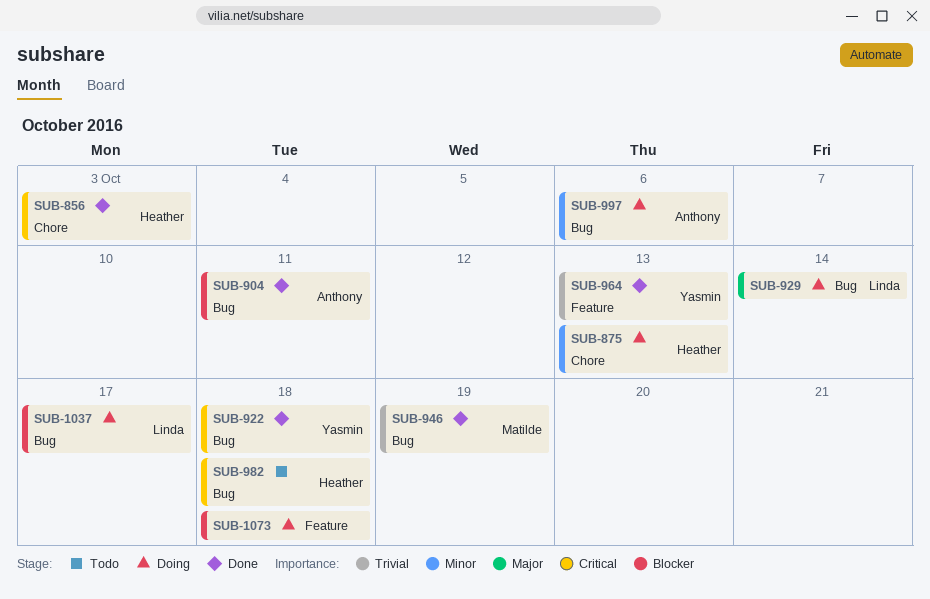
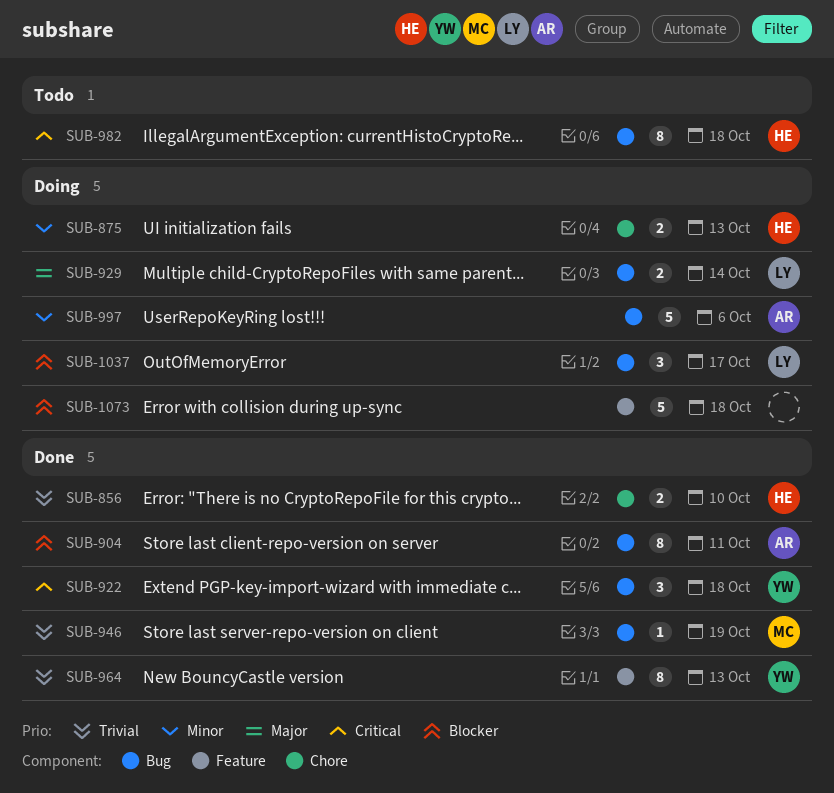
SUB-856, priority: Critical -> Trivial
SUB-856, due: Oct 3 -> Oct 10

